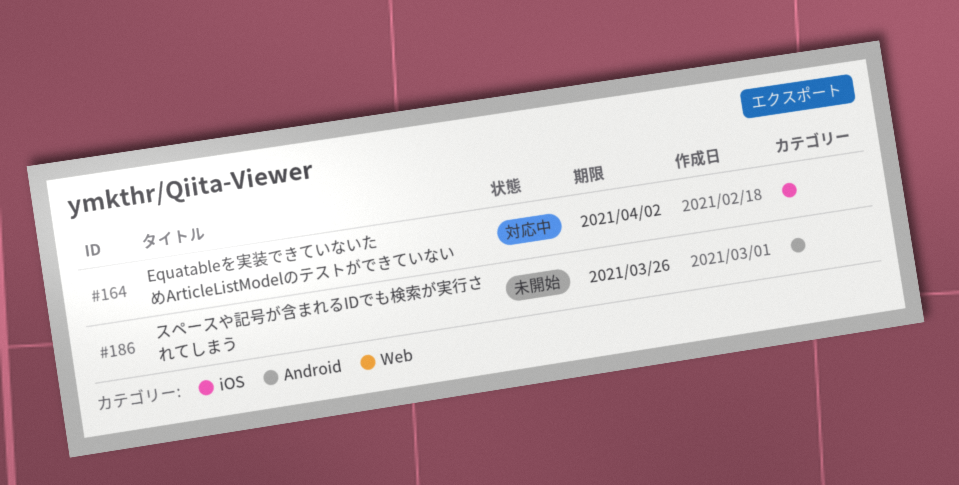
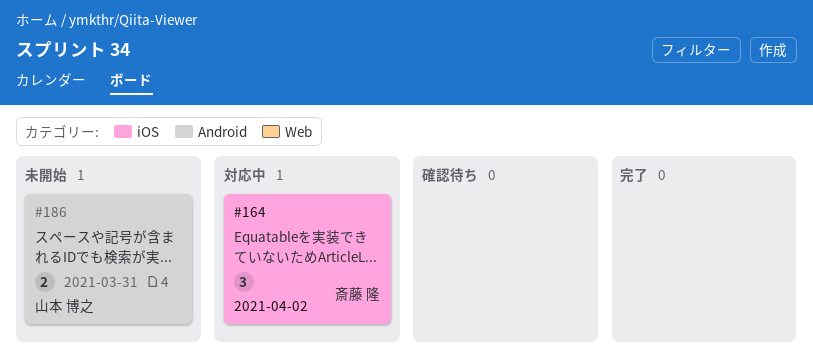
#186, due: Mar 26 -> Mar 31

